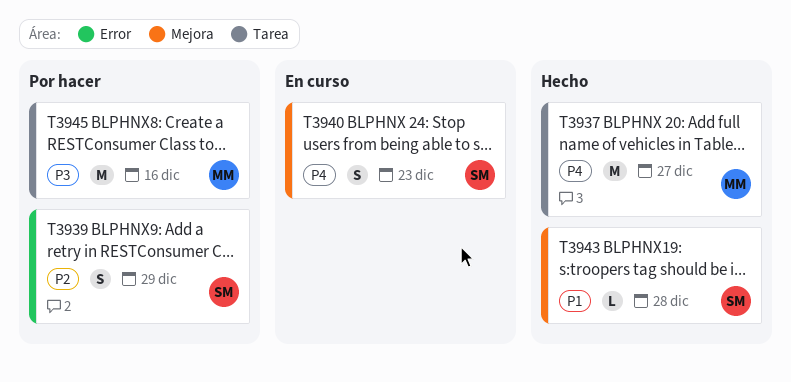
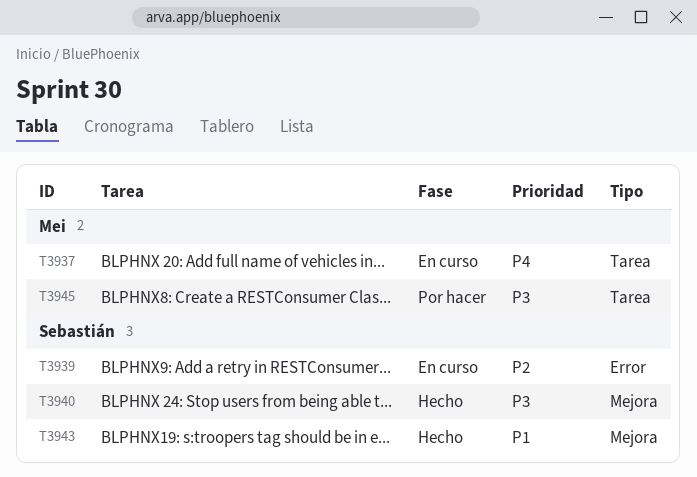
T3937, status: Hecho -> En curso
T3939, status: Por hacer -> En curso
T3940, status: En curso -> Hecho
T3940, priority: P4 -> P3

